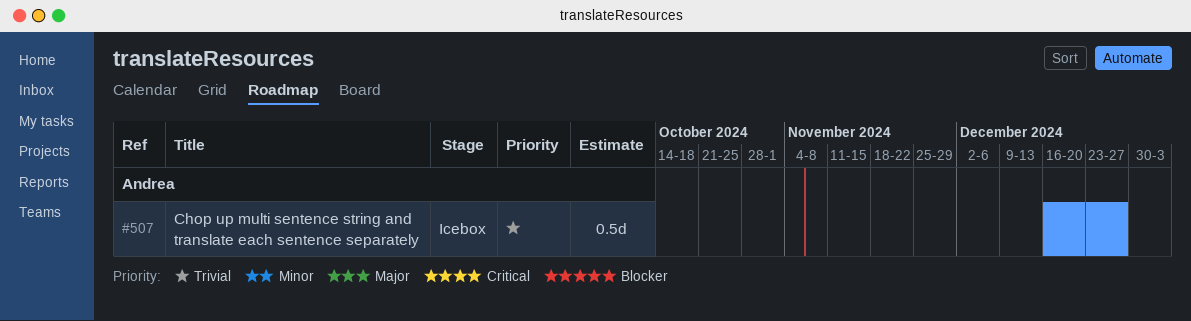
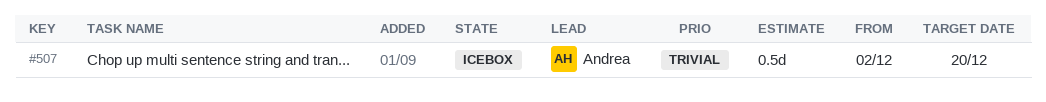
#507, start: Dec 16 -> Dec 2
#507, due: Dec 27 -> Dec 20

